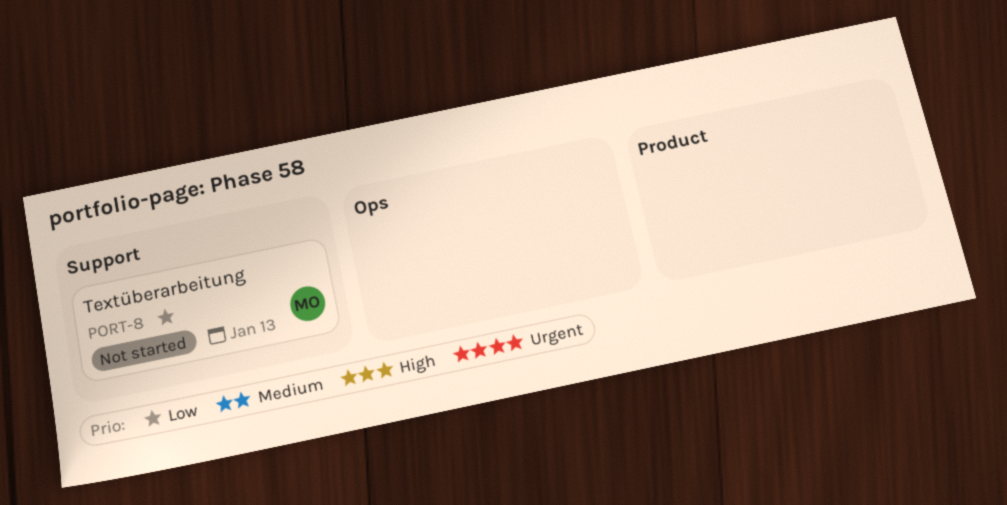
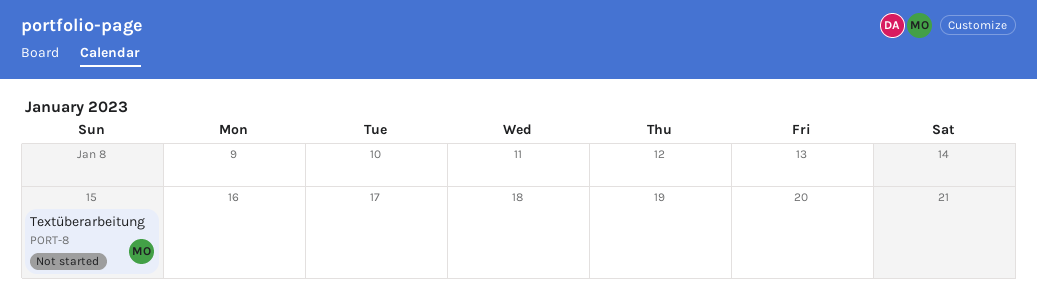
PORT-8, due: Jan 13 -> Jan 15

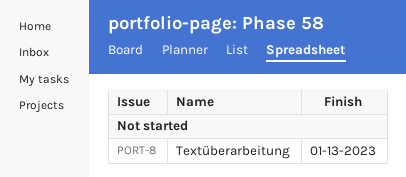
PORT-8, due: Jan 15 -> Jan 13

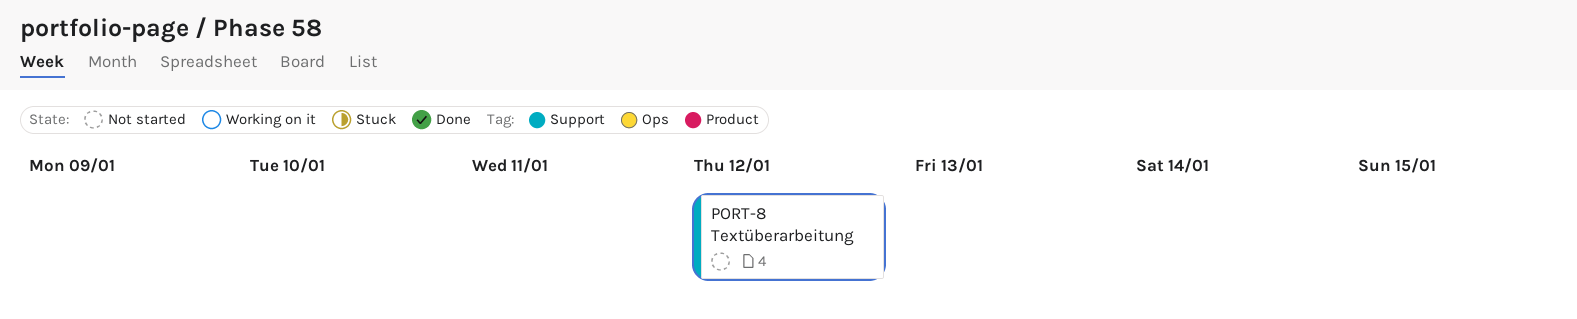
PORT-8, due: Jan 13 -> Jan 12

